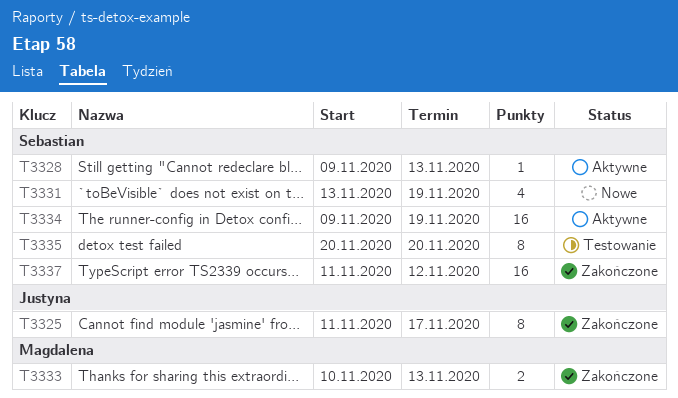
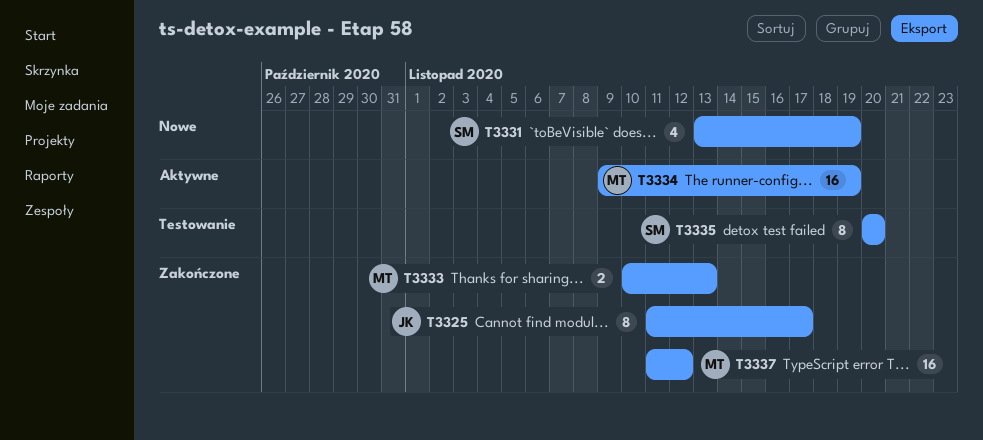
T3328: present -> none
T3334, owner: Sebastian -> Magdalena
T3337, owner: Sebastian -> Magdalena

